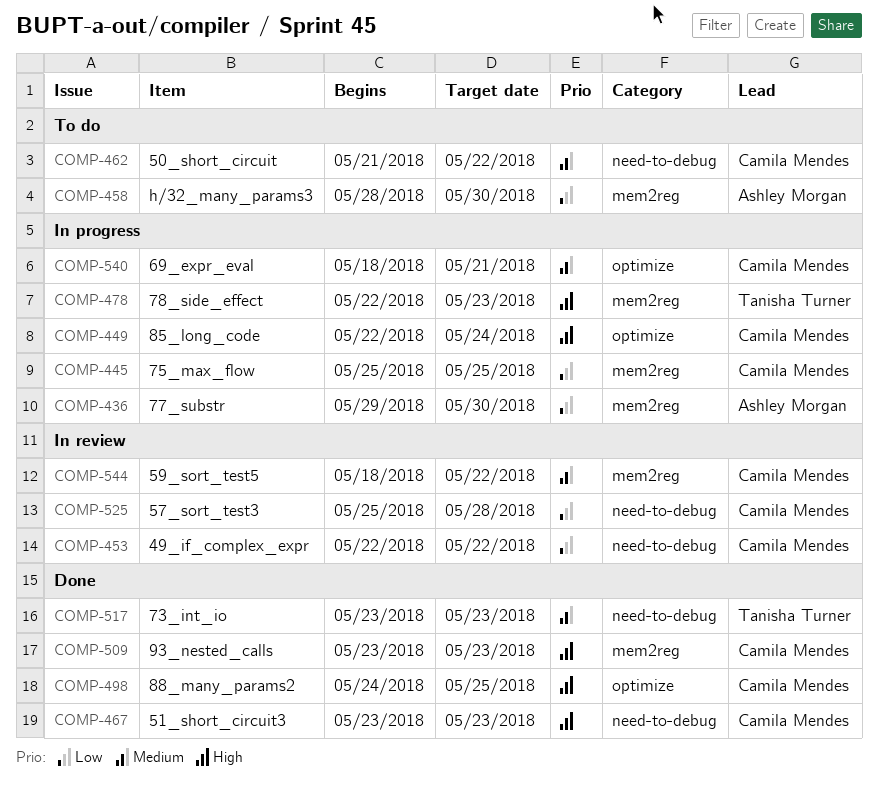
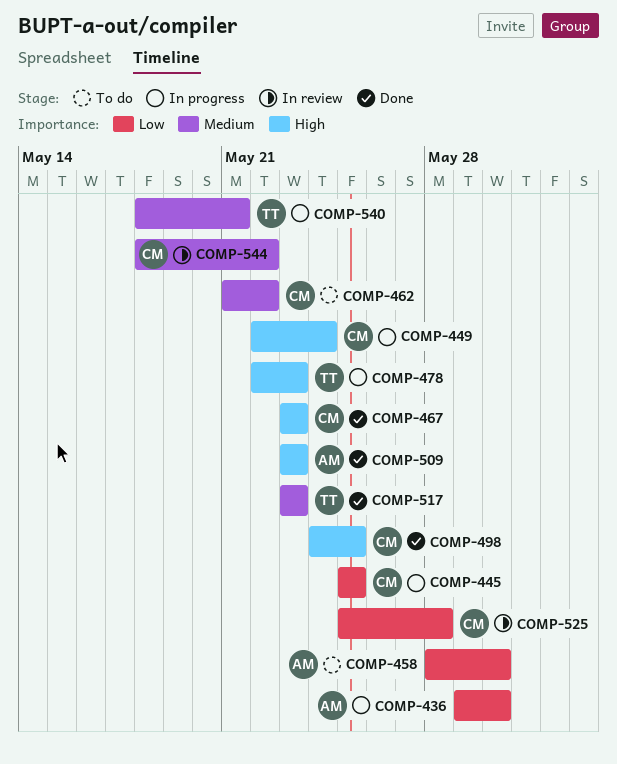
COMP-453: present -> none
COMP-509, owner: Camila Mendes -> Ashley Morgan
COMP-540, owner: Camila Mendes -> Tanisha Turner

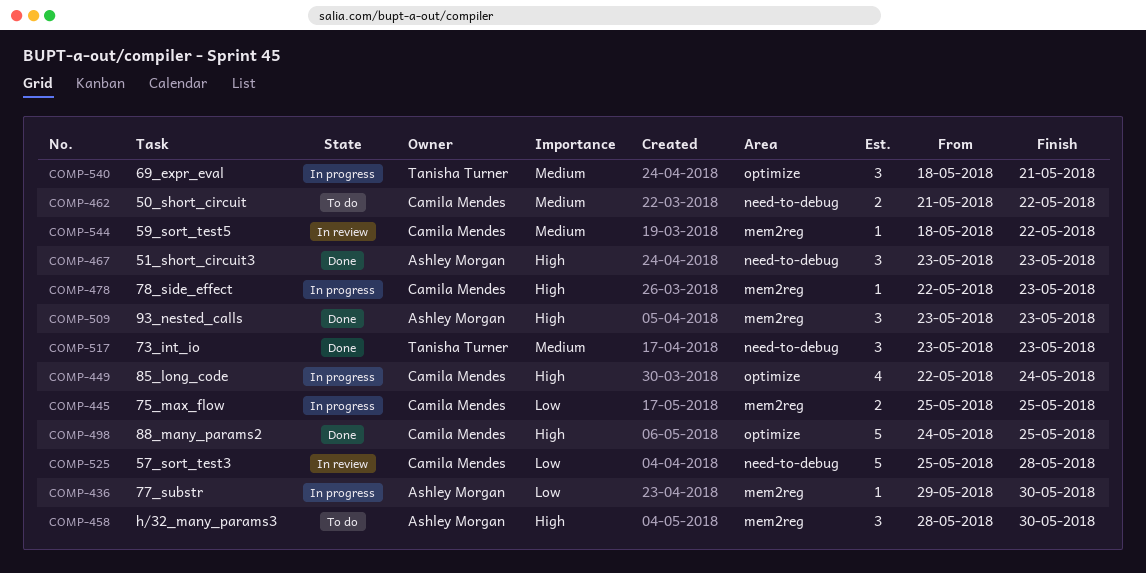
COMP-458, priority: Low -> High
COMP-467, owner: Camila Mendes -> Ashley Morgan
COMP-478, owner: Tanisha Turner -> Camila Mendes

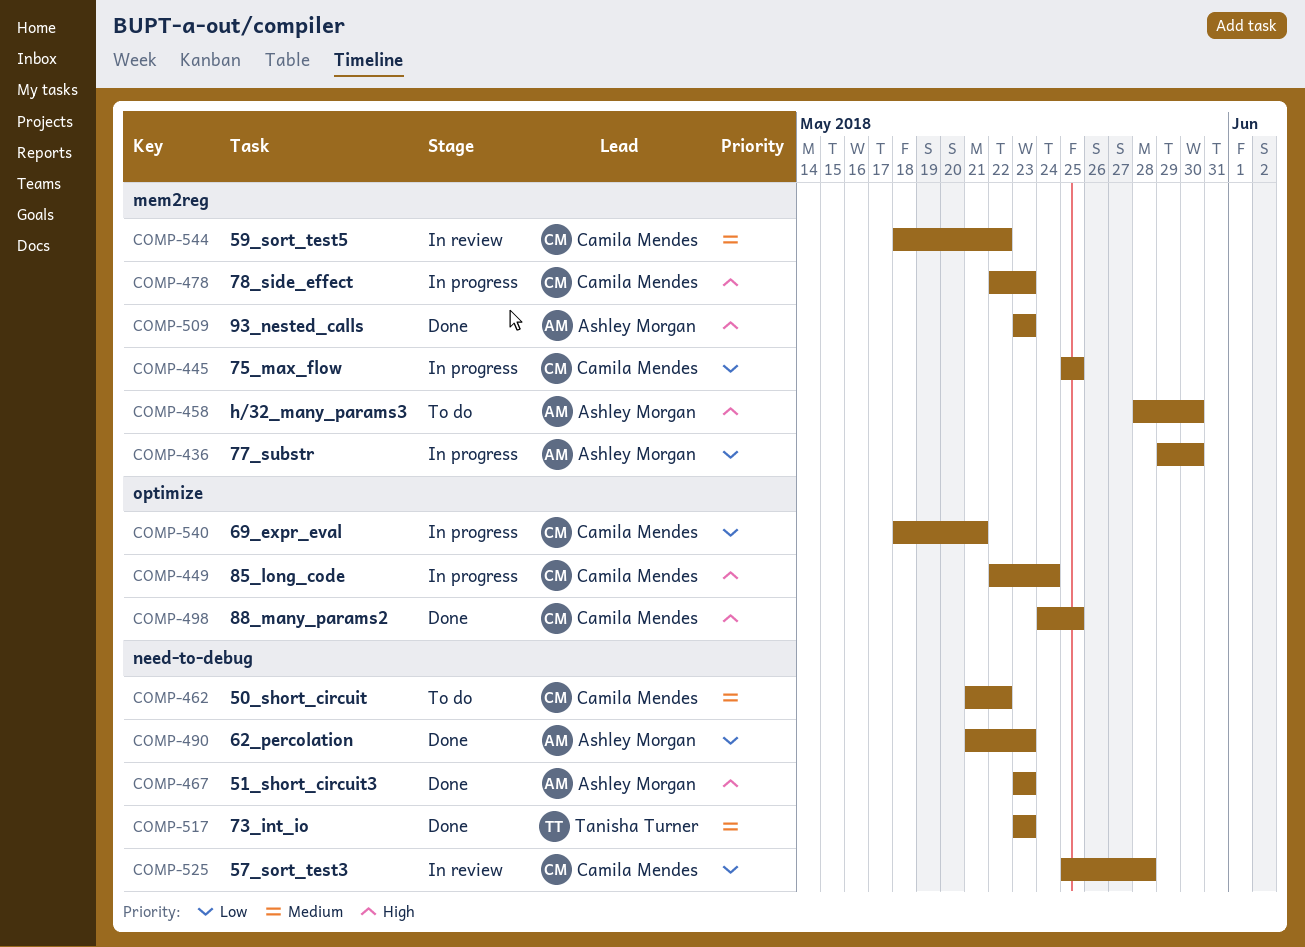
COMP-490: none -> present
COMP-540, owner: Tanisha Turner -> Camila Mendes
COMP-540, priority: Medium -> Low

